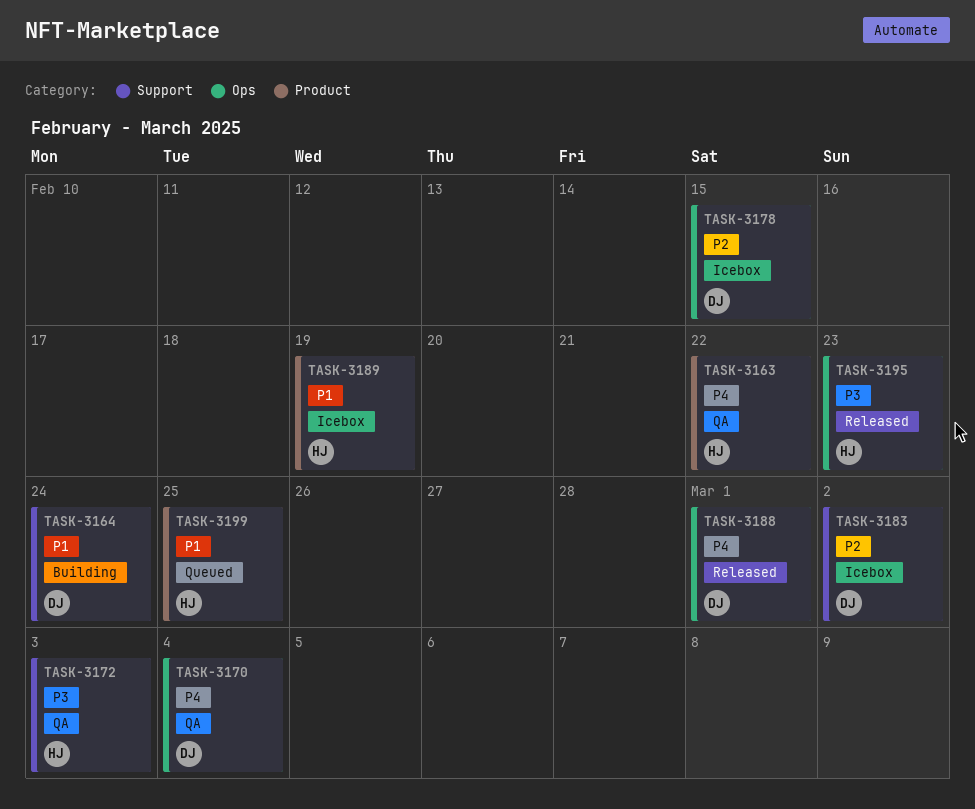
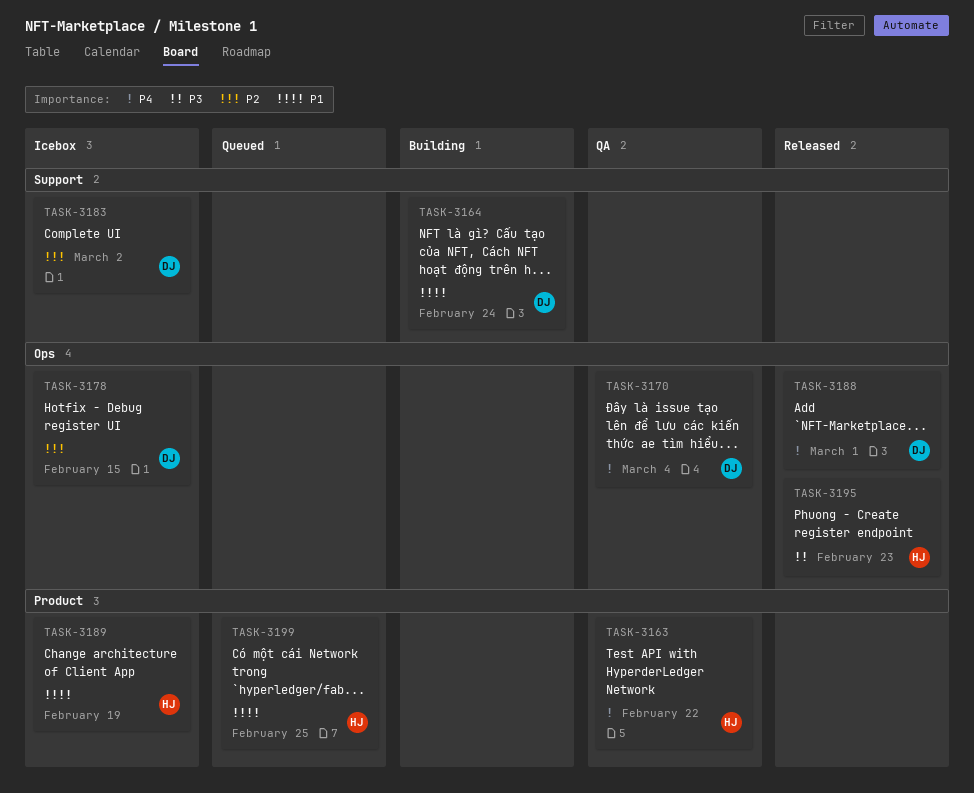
TASK-3172: present -> none

